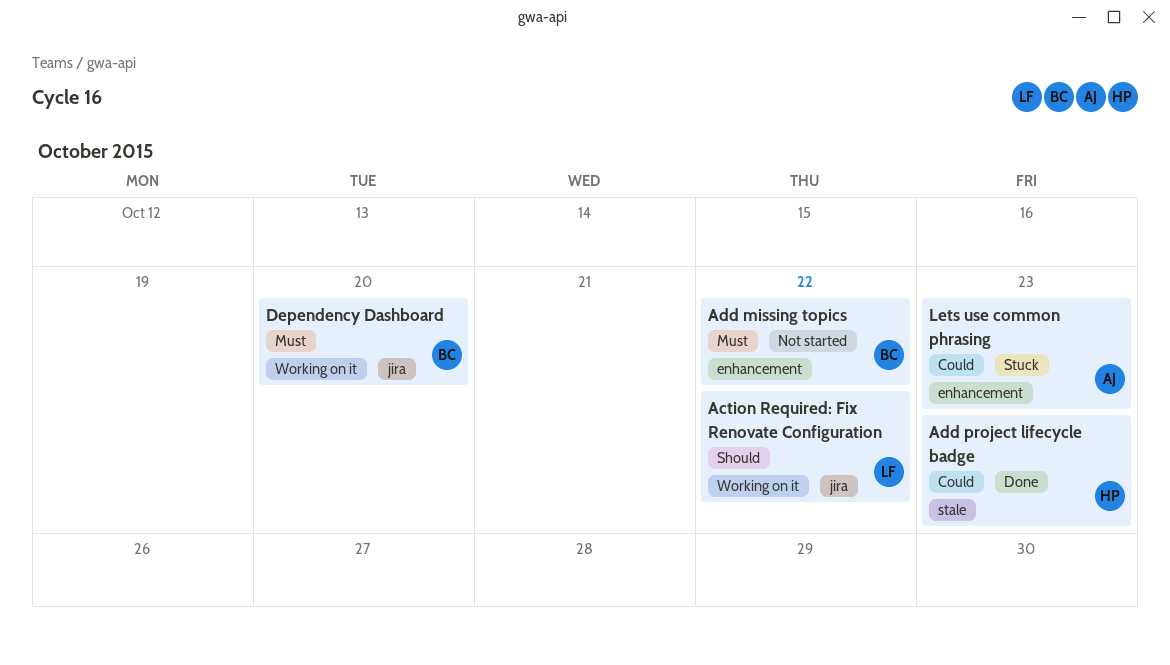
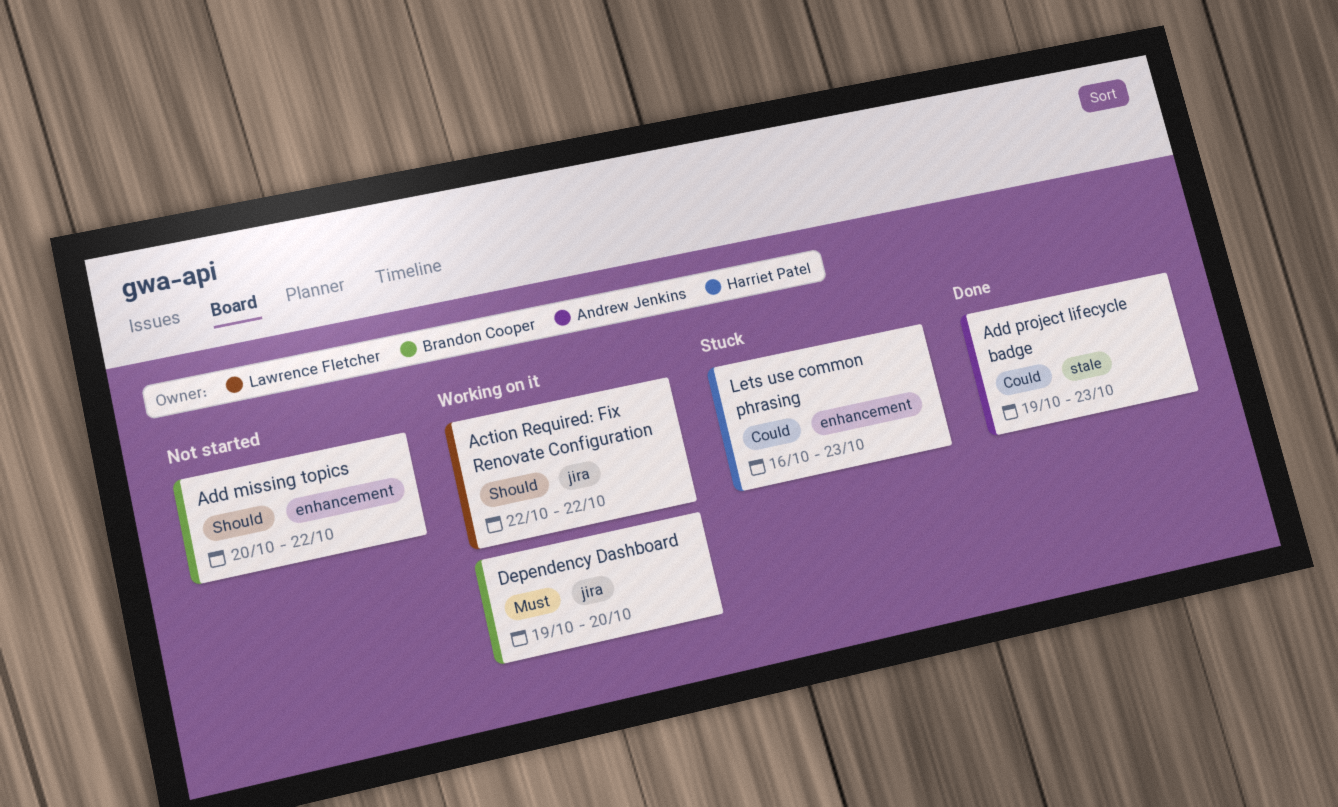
Add missing topics, priority: Must -> Should
Add project lifecycle badge, owner: Harriet Patel -> Andrew Jenkins
Lets use common phrasing, owner: Andrew Jenkins -> Harriet Patel

